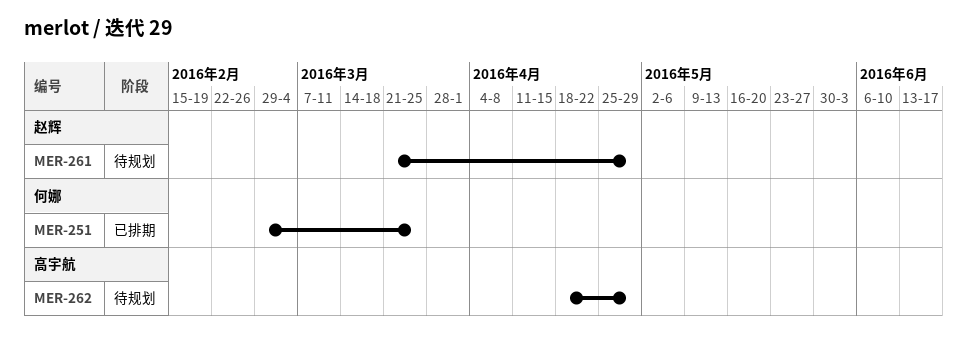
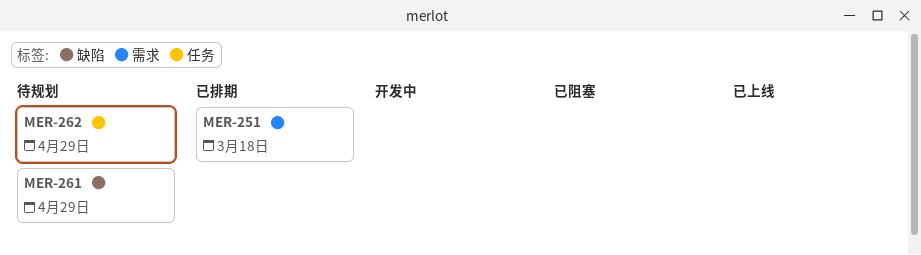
MER-251, due: Mar 25 -> Mar 18

